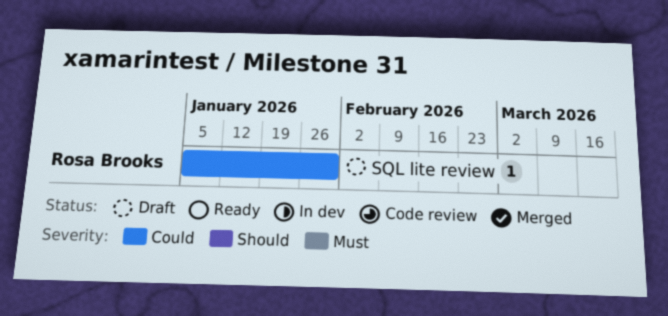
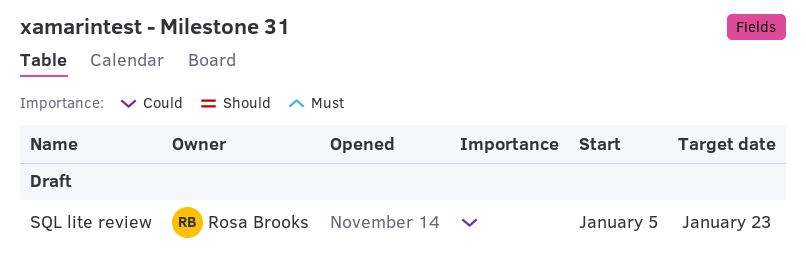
SQL lite review, due: Jan 30 -> Jan 23

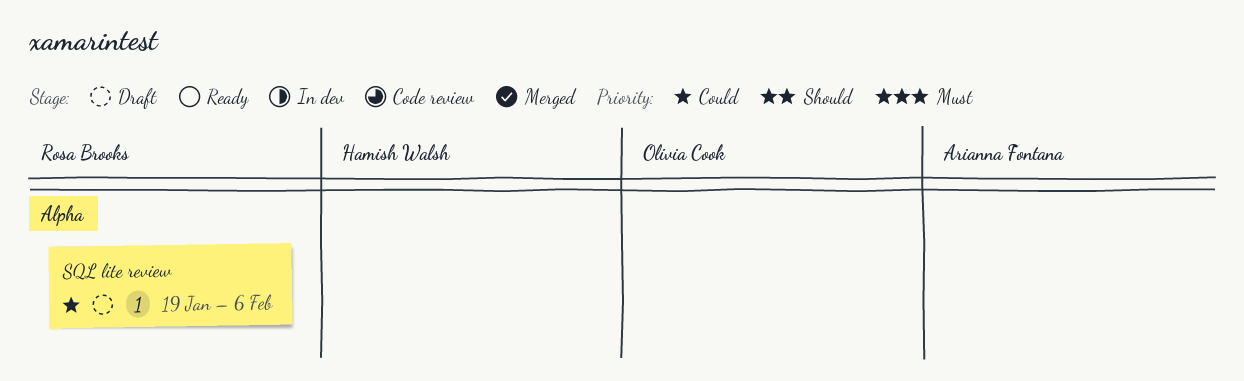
SQL lite review, start: Jan 5 -> Jan 19
SQL lite review, due: Jan 23 -> Feb 6

